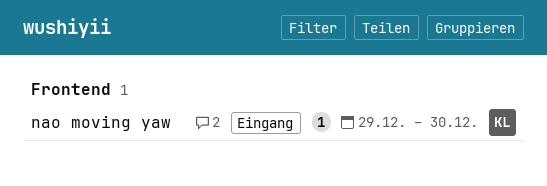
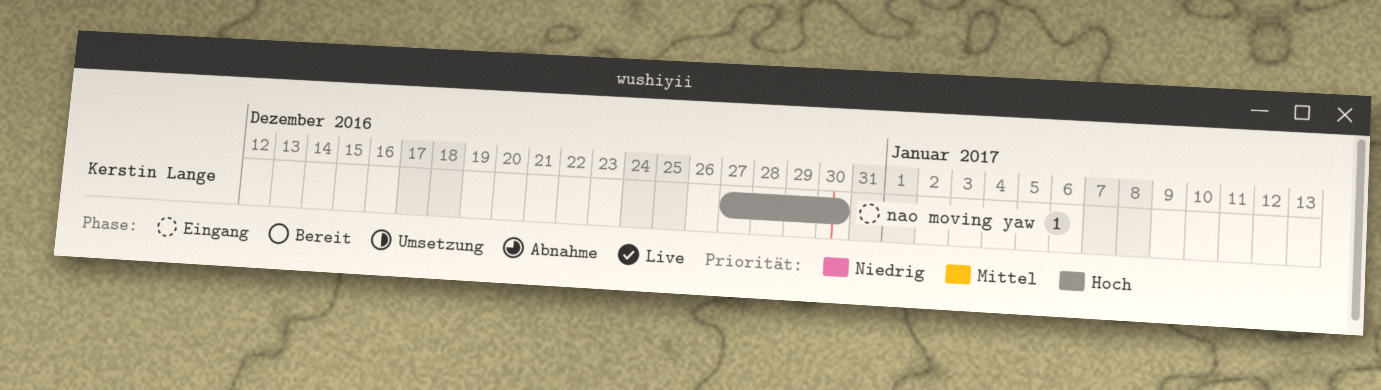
nao moving yaw, start: Dec 29 -> Dec 27

